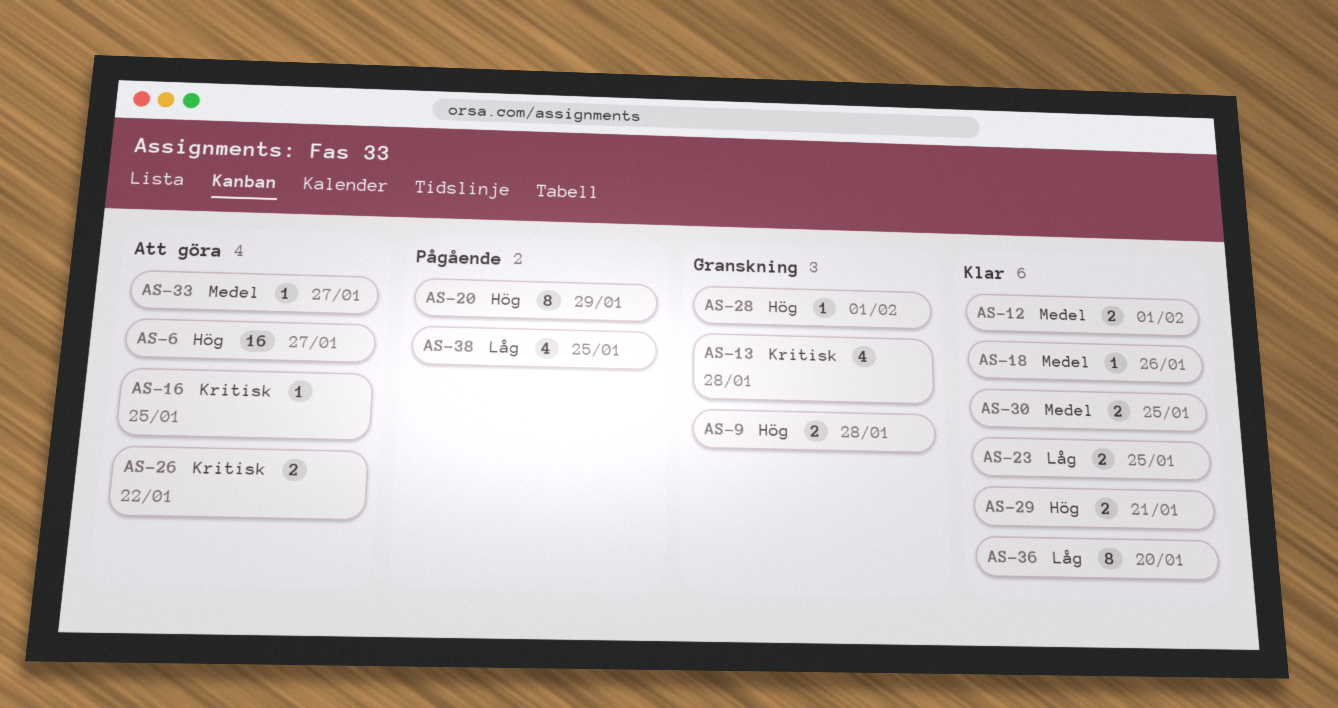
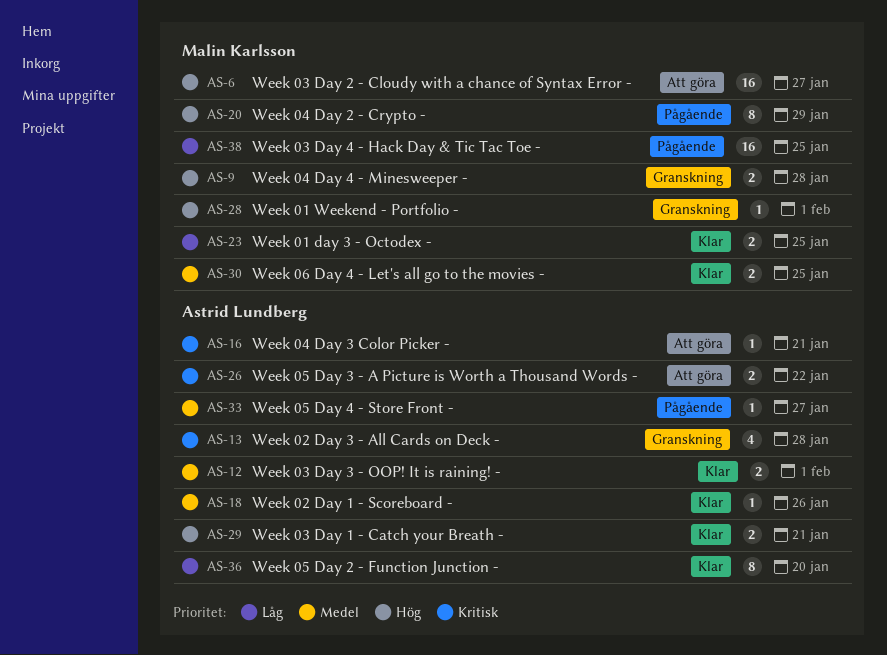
AS-16, due: Jan 25 -> Jan 21
AS-33, status: Att göra -> Pågående
AS-38, estimate: 4 -> 16

